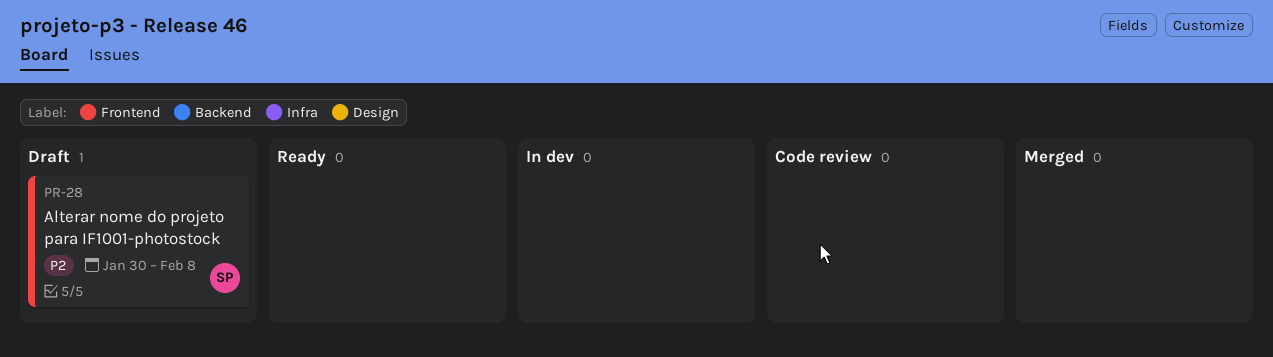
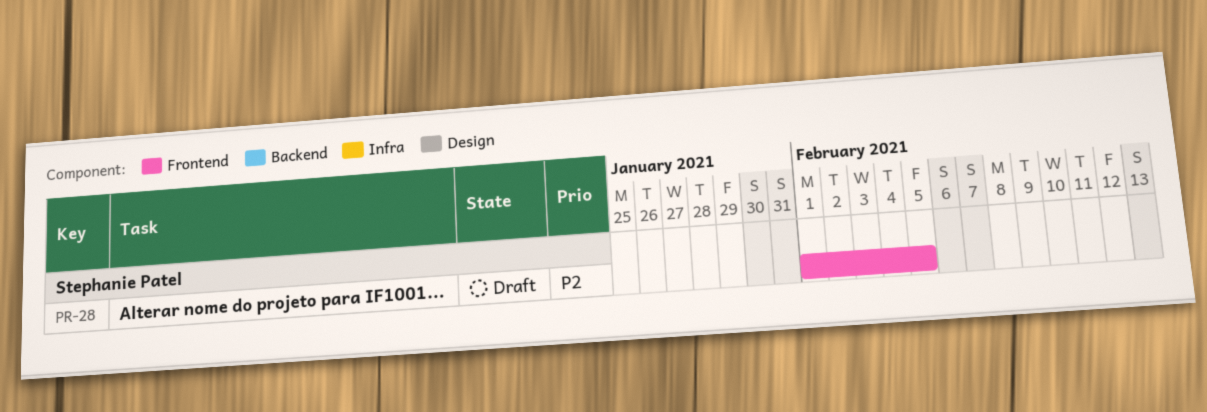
PR-28, start: Jan 30 -> Feb 1
PR-28, due: Feb 8 -> Feb 5

